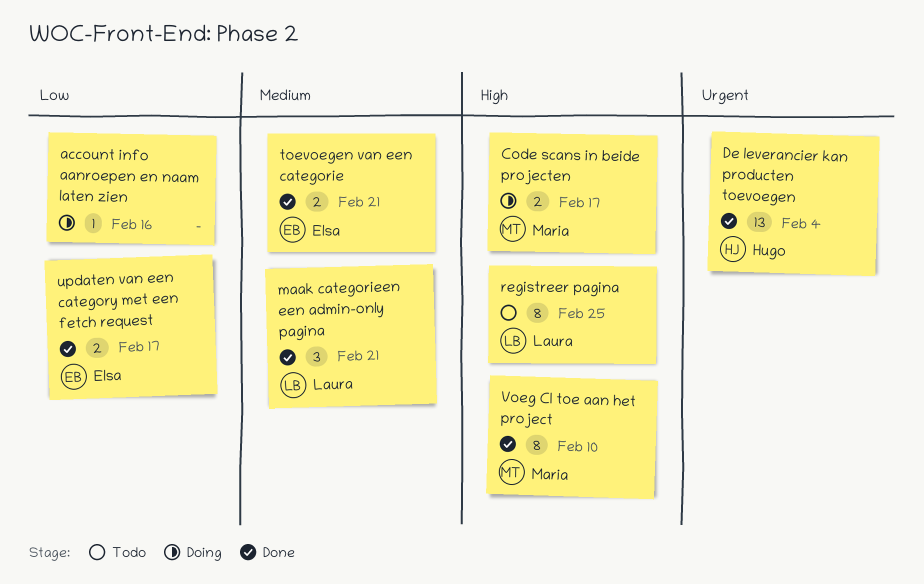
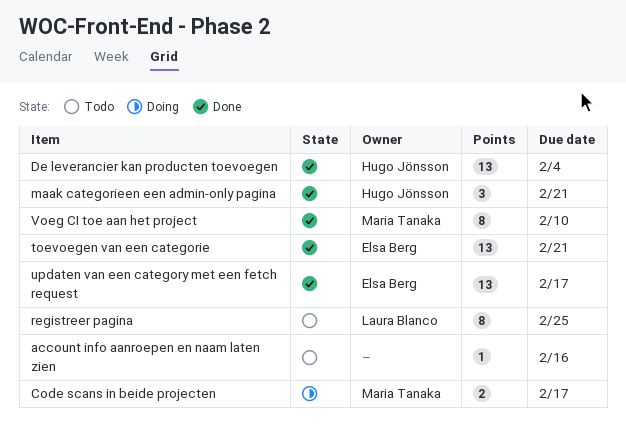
account info aanroepen en naam laten zien, status: Doing -> Todo
maak categorieen een admin-only pagina, owner: Laura Blanco -> Hugo Jönsson
toevoegen van een categorie, estimate: 2 -> 13
updaten van een category met een fetch request, estimate: 2 -> 13

